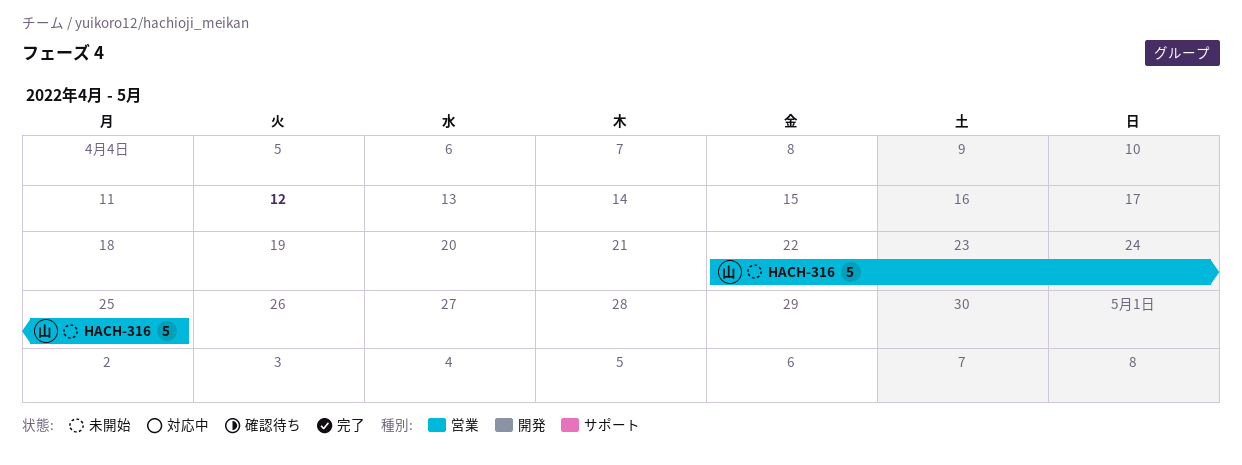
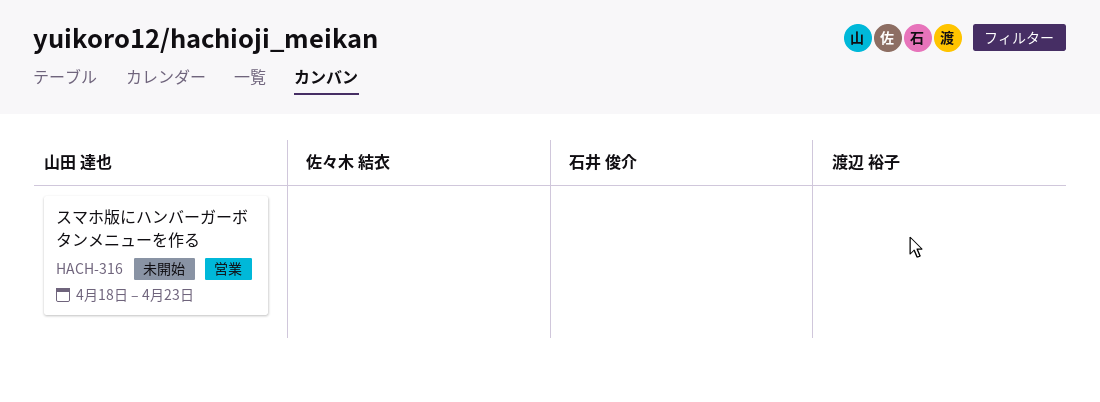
HACH-316, start: Apr 22 -> Apr 18
HACH-316, due: Apr 25 -> Apr 23

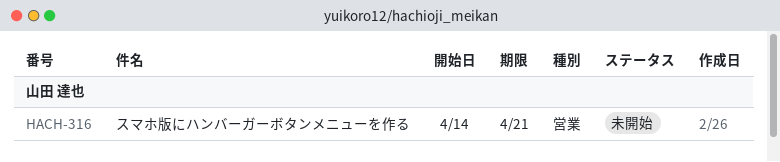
HACH-316, start: Apr 18 -> Apr 14
HACH-316, due: Apr 23 -> Apr 21

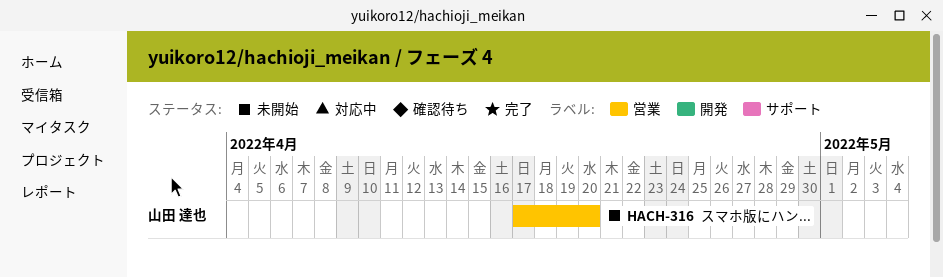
HACH-316, start: Apr 14 -> Apr 17
HACH-316, due: Apr 21 -> Apr 20

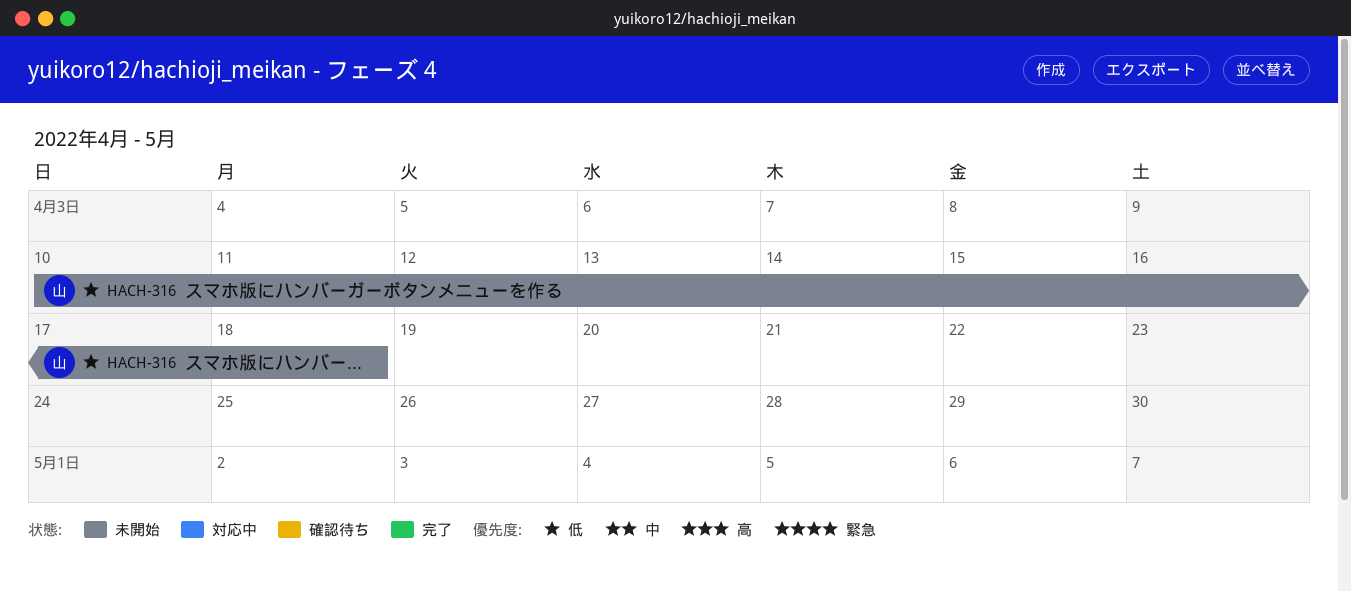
HACH-316, start: Apr 17 -> Apr 10
HACH-316, due: Apr 20 -> Apr 18

